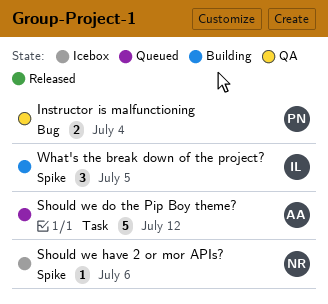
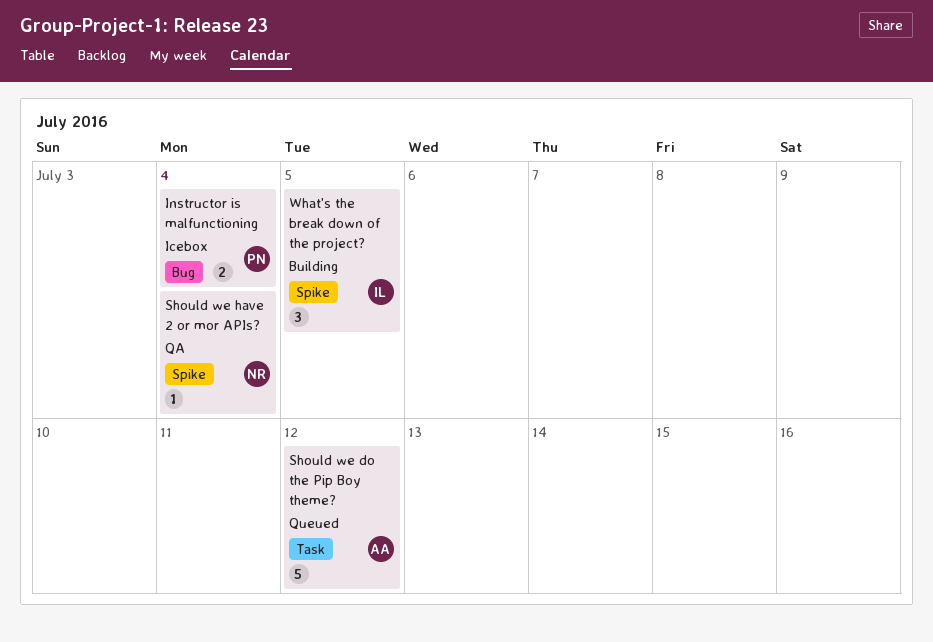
Instructor is malfunctioning, status: QA -> Icebox
Should we have 2 or mor APIs?, status: Icebox -> QA
Should we have 2 or mor APIs?, due: Jul 6 -> Jul 4

